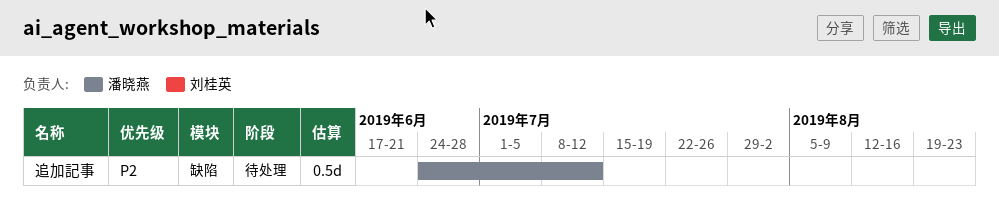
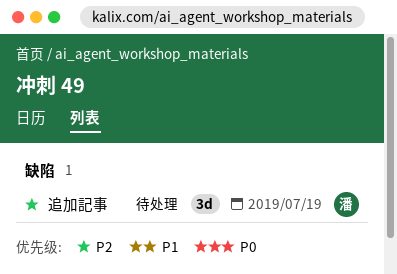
追加記事, estimate: 0.5d -> 3d
追加記事, due: Jul 12 -> Jul 19

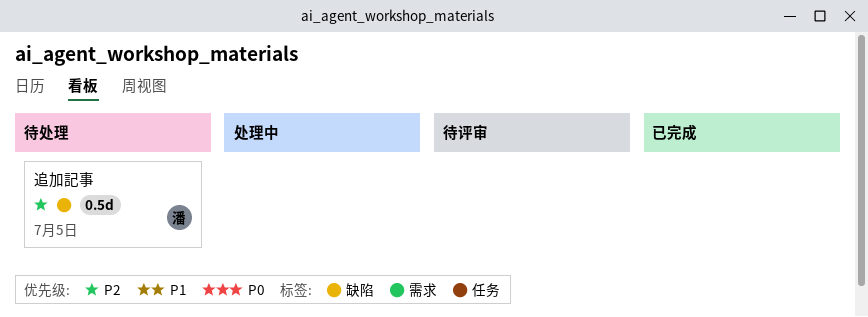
追加記事, estimate: 3d -> 0.5d
追加記事, due: Jul 19 -> Jul 5

